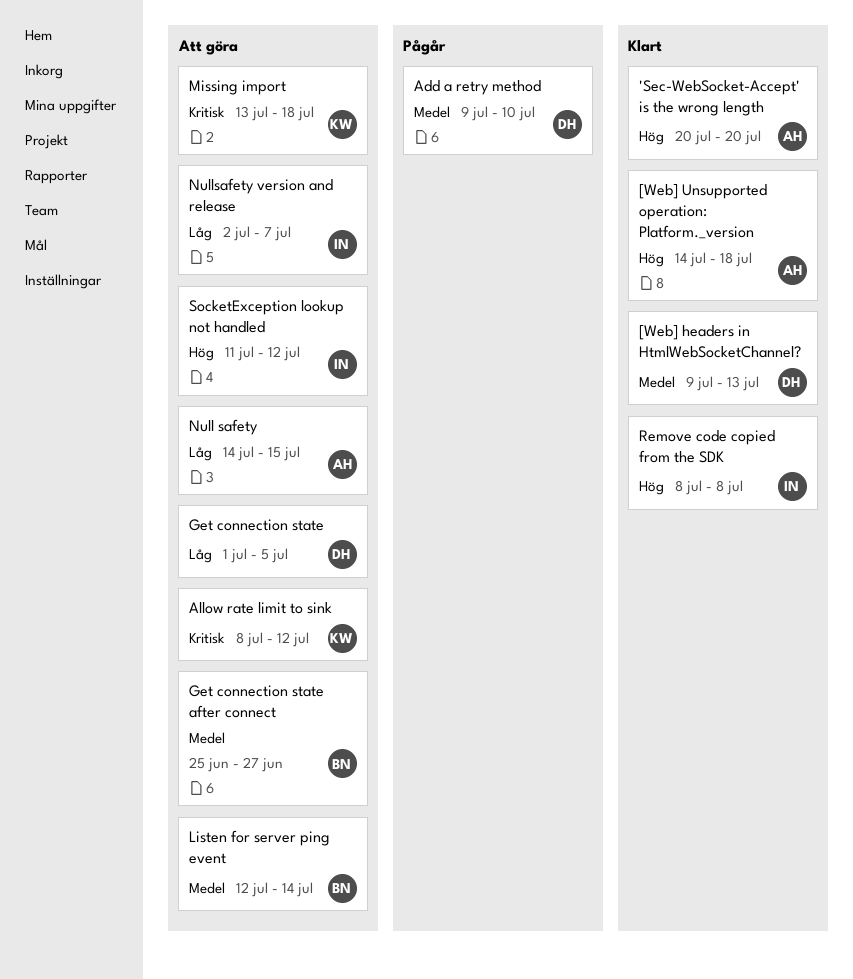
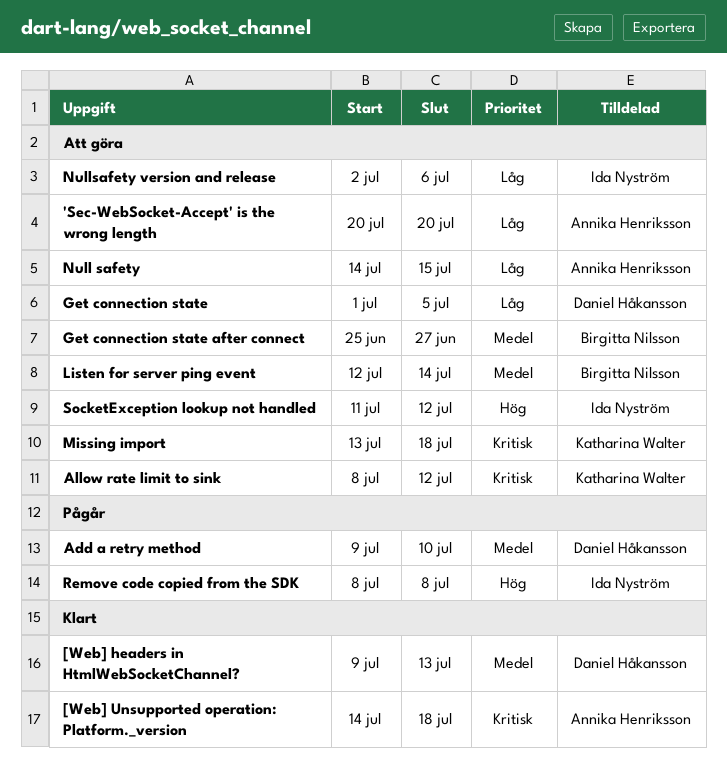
'Sec-WebSocket-Accept' is the wrong length, status: Klart -> Att göra
'Sec-WebSocket-Accept' is the wrong length, priority: Hög -> Låg
[Web] Unsupported operation: Platform._version, priority: Hög -> Kritisk
Nullsafety version and release, due: Jul 7 -> Jul 6
Remove code copied from the SDK, status: Klart -> Pågår

